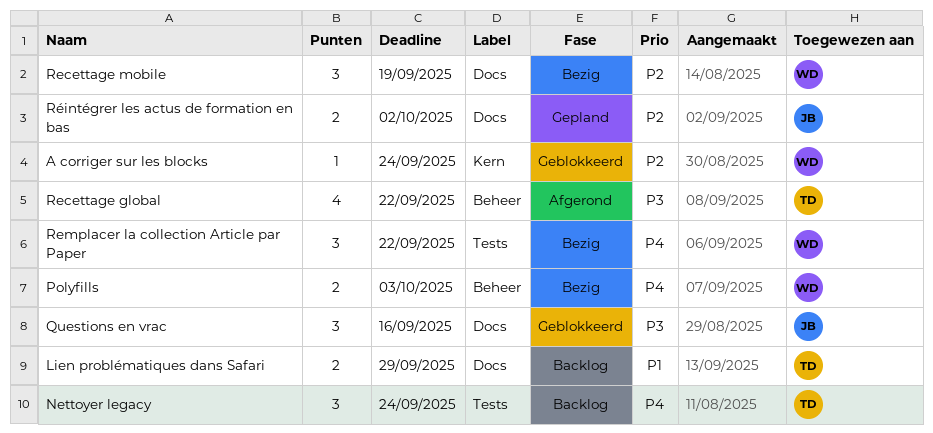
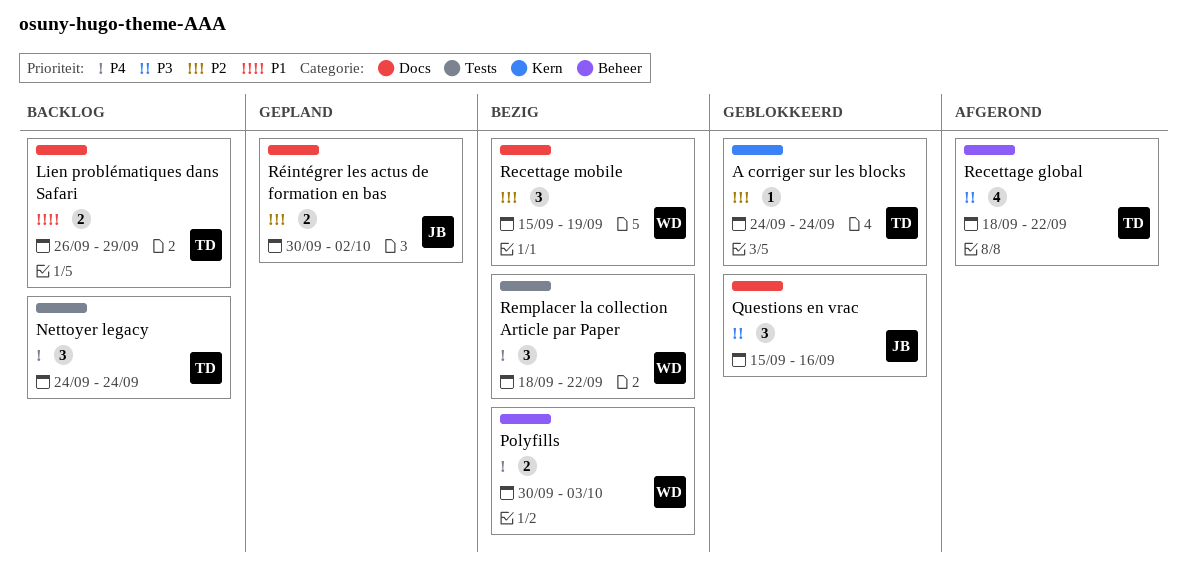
A corriger sur les blocks, owner: WD -> TD

